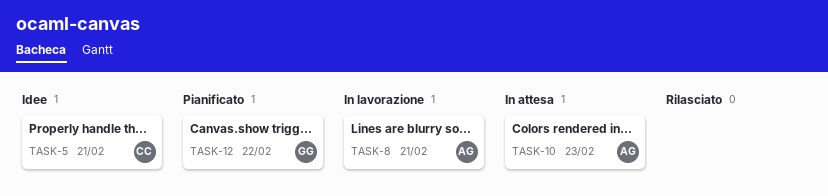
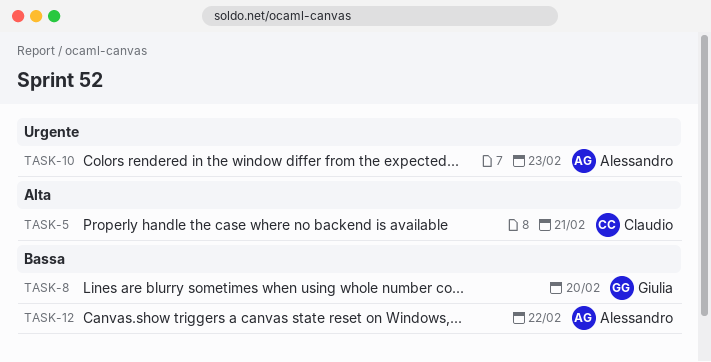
TASK-8, owner: Alessandro -> Giulia
TASK-8, due: Feb 21 -> Feb 20
TASK-12, owner: Giulia -> Alessandro

